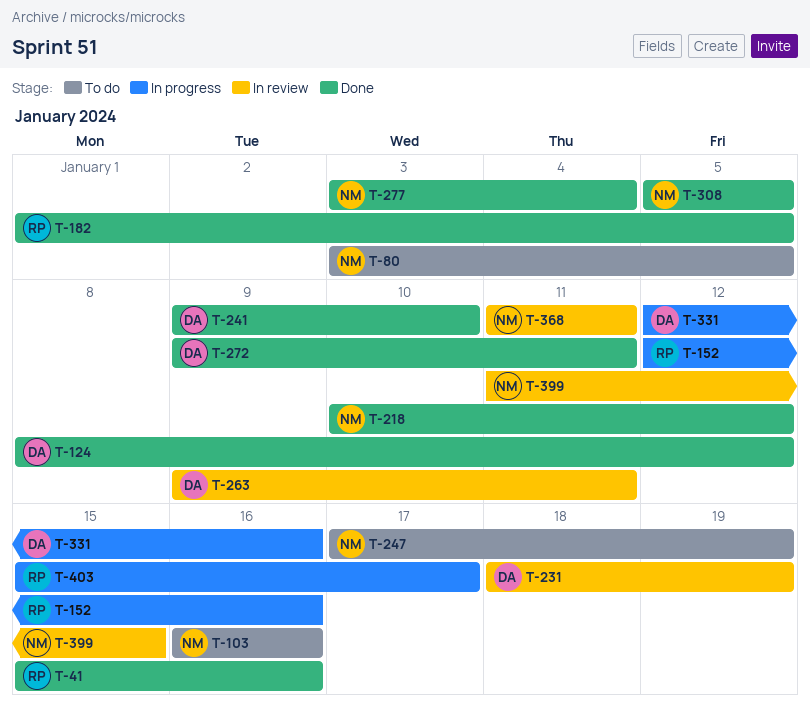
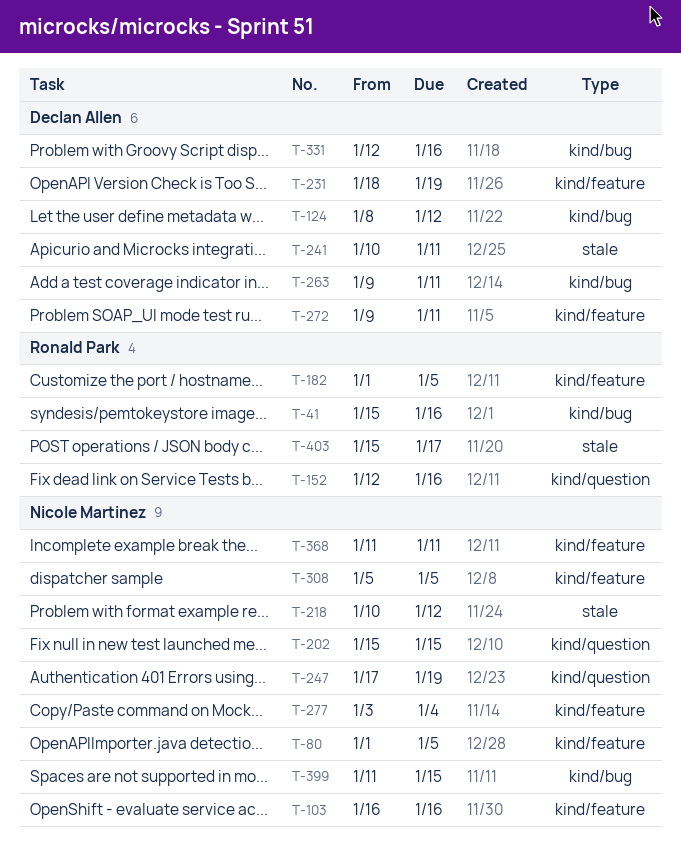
T-80, start: Jan 3 -> Jan 1
T-202: none -> present
T-241, start: Jan 9 -> Jan 10
T-241, due: Jan 10 -> Jan 11

